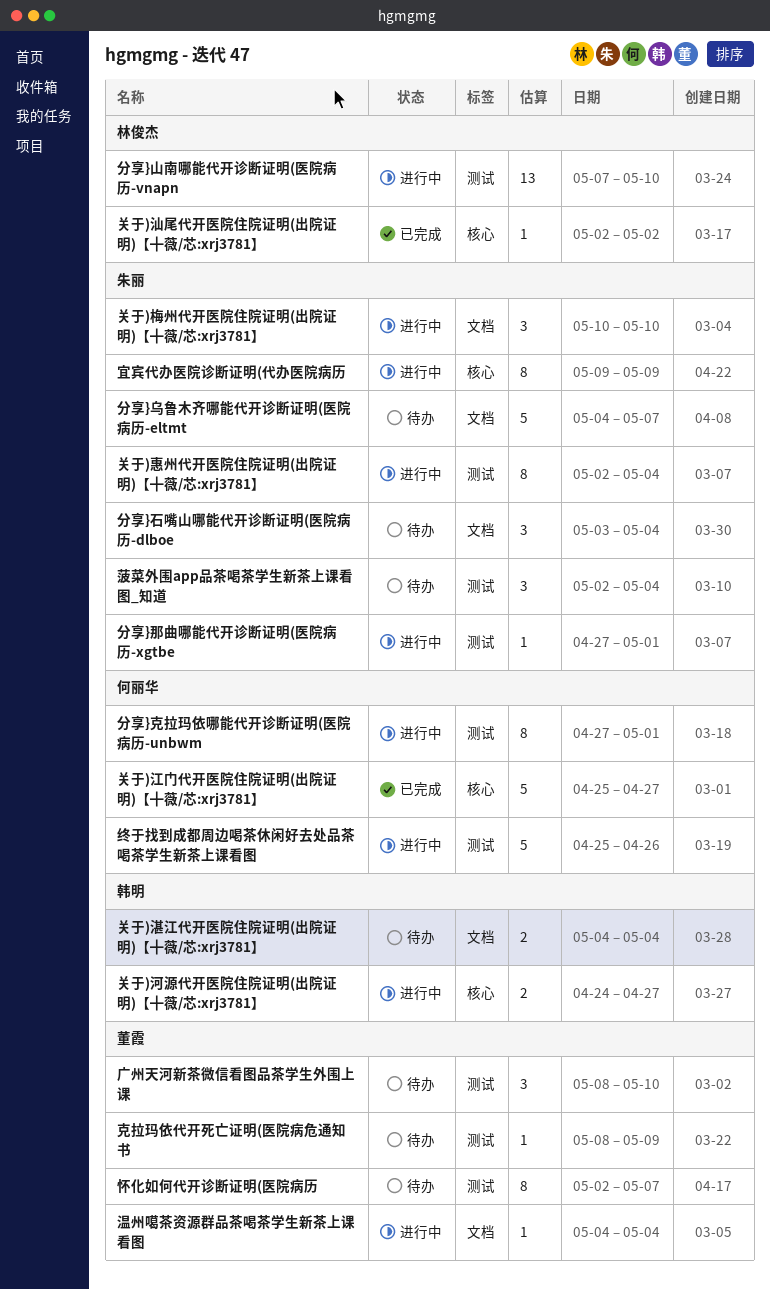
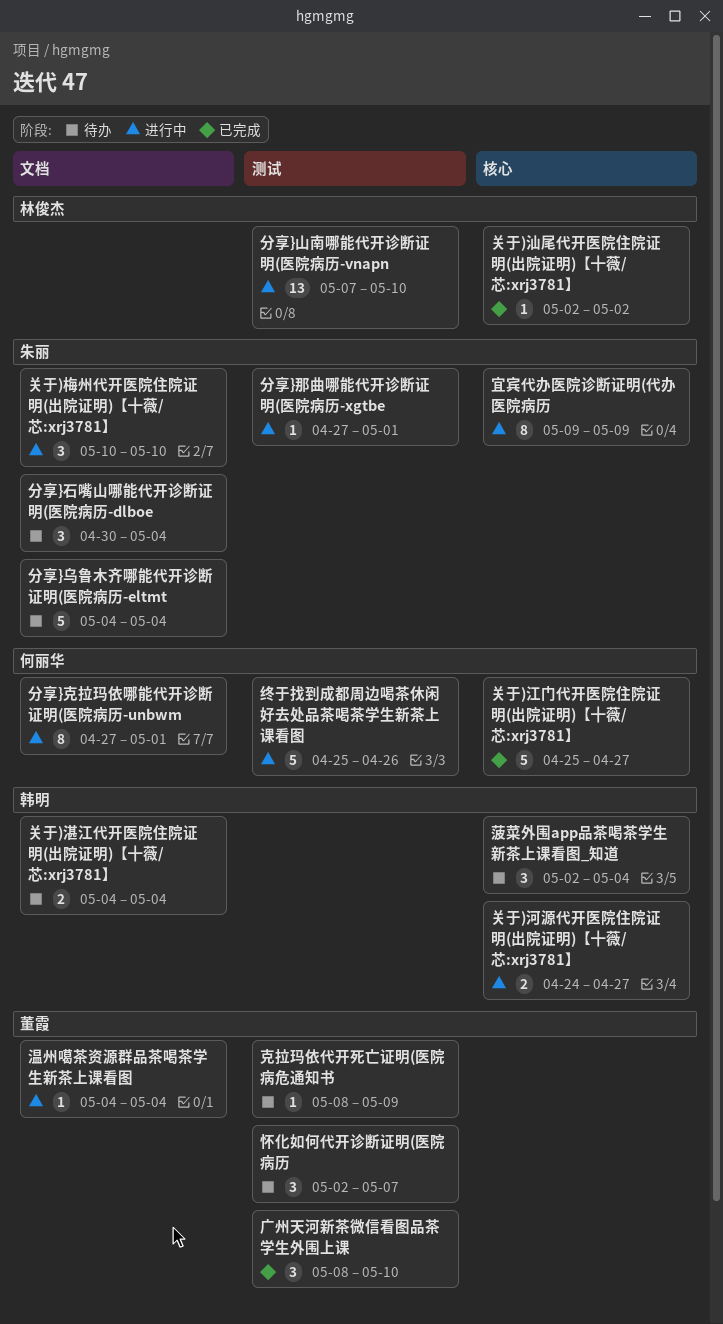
关于)惠州代开医院住院证明(出院证明)【╋薇/芯:xrj3781】: present -> none
分享}乌鲁木齐哪能代开诊断证明(医院病历-eltmt, due: May 7 -> May 4
分享}克拉玛依哪能代开诊断证明(医院病历-unbwm, label: 测试 -> 文档
分享}石嘴山哪能代开诊断证明(医院病历-dlboe, start: May 3 -> Apr 30
广州天河新茶微信看图品茶学生外围上课, status: 待办 -> 已完成
怀化如何代开诊断证明(医院病历, estimate: 8 -> 3
菠菜外围app品茶喝茶学生新茶上课看图_知道, owner: 朱丽 -> 韩明
菠菜外围app品茶喝茶学生新茶上课看图_知道, label: 测试 -> 核心

